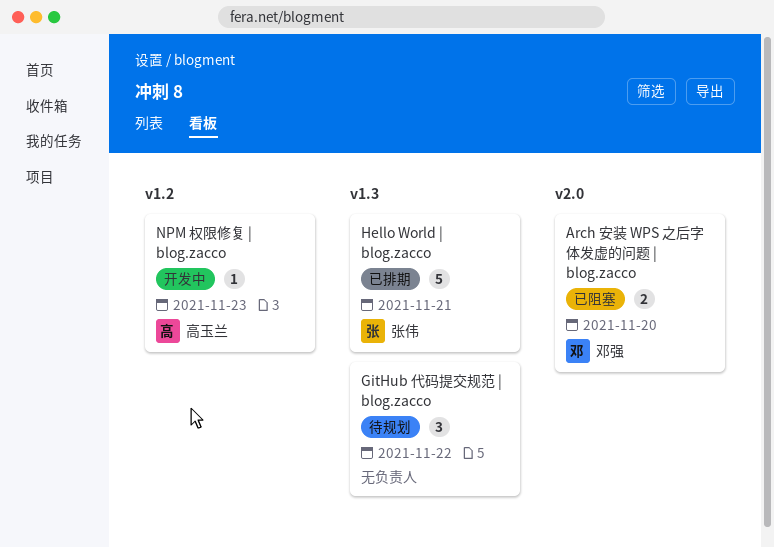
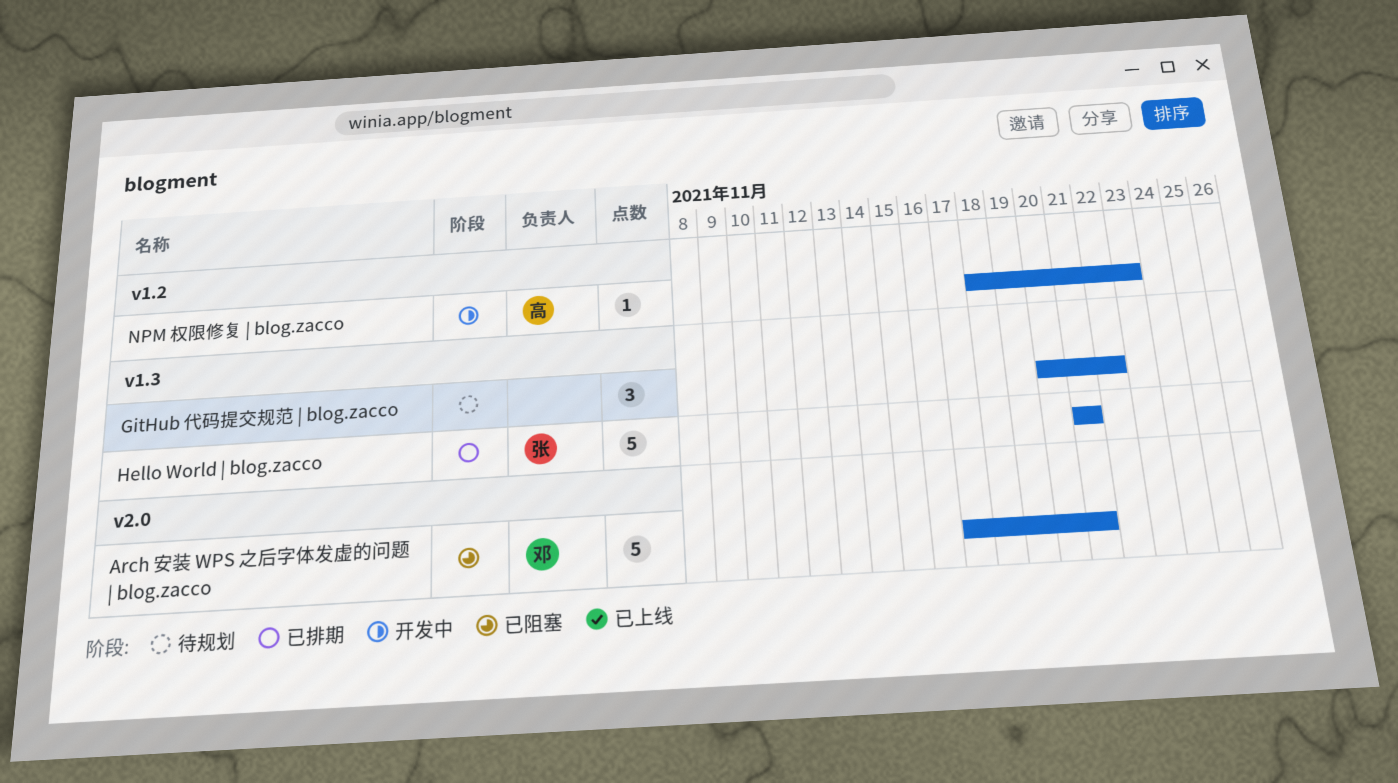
Arch 安装 WPS 之后字体发虚的问题 | blog.zacco, estimate: 2 -> 5
Arch 安装 WPS 之后字体发虚的问题 | blog.zacco, due: Nov 20 -> Nov 21

